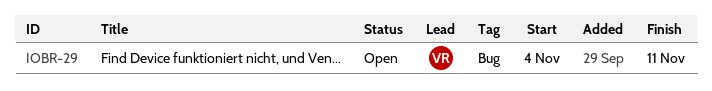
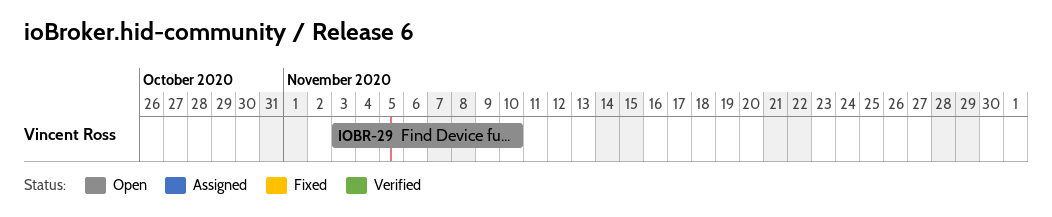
IOBR-29, start: Nov 4 -> Nov 3
IOBR-29, due: Nov 11 -> Nov 10

